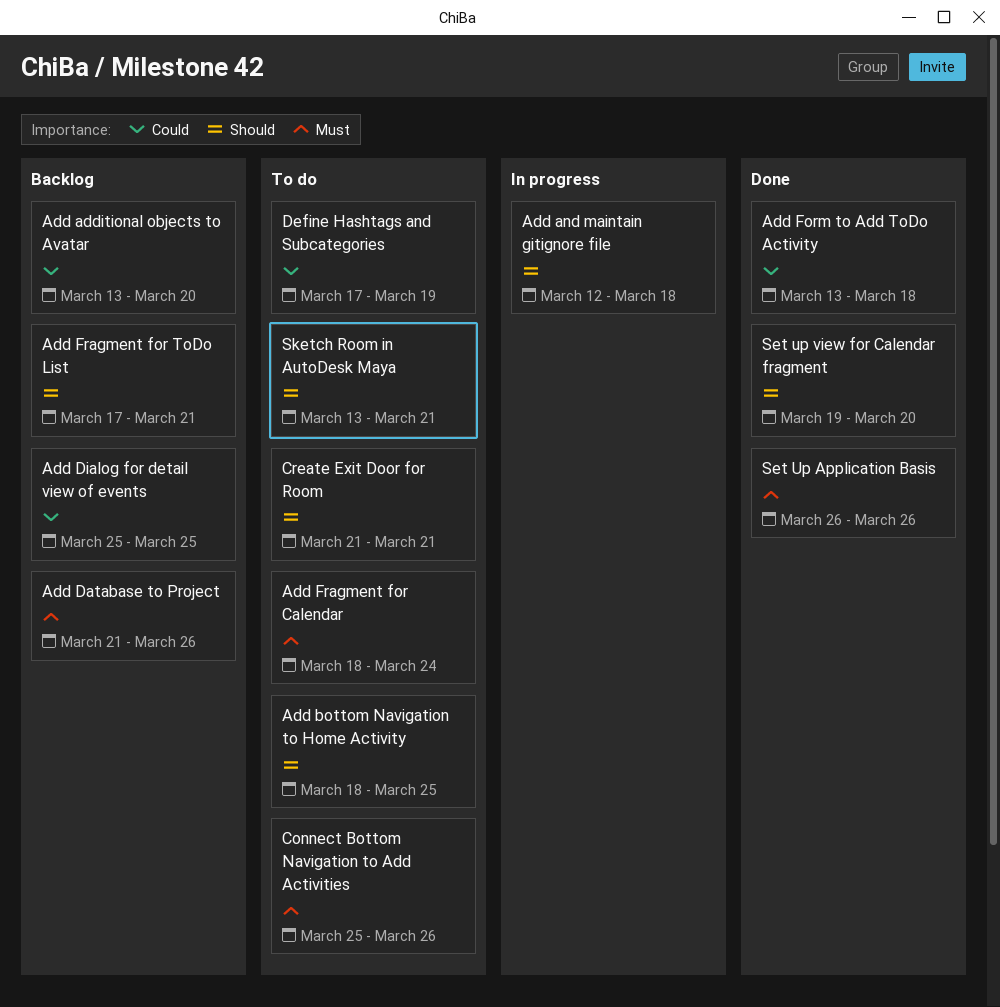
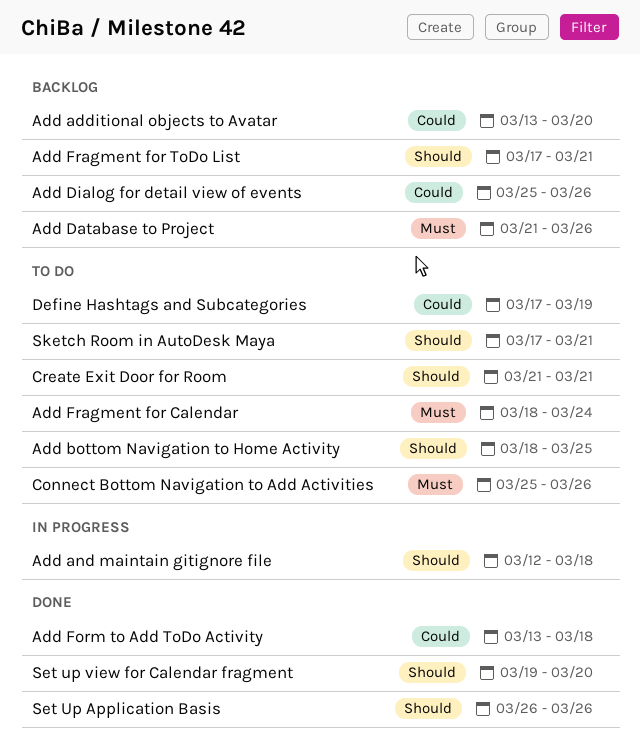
Add Dialog for detail view of events, due: Mar 25 -> Mar 26
Set Up Application Basis, priority: Must -> Should
Sketch Room in AutoDesk Maya, start: Mar 13 -> Mar 17

